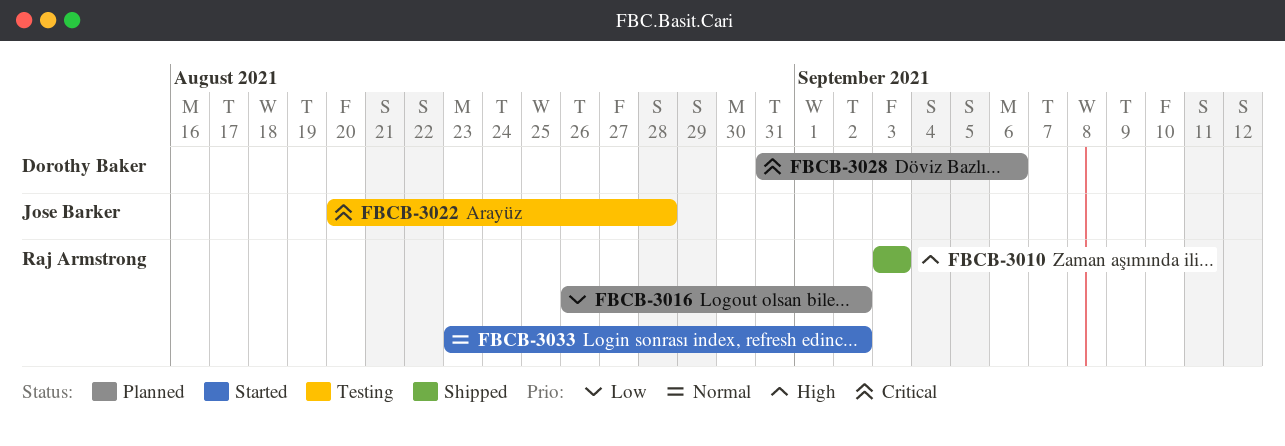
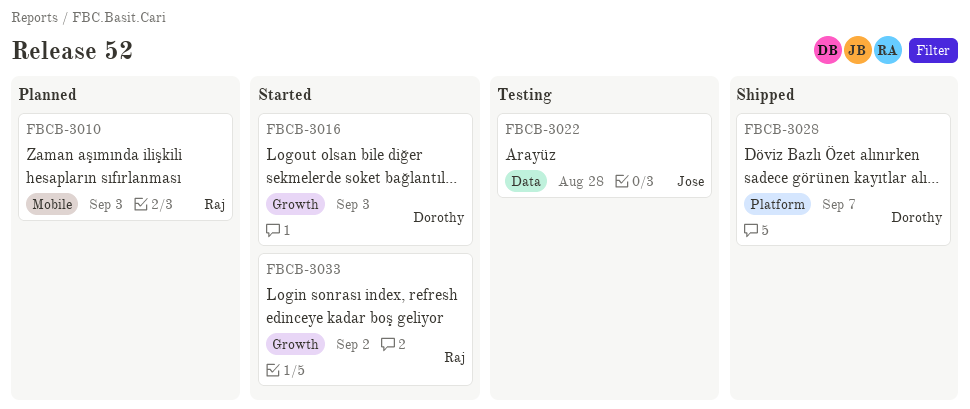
FBCB-3010, status: Shipped -> Planned
FBCB-3016, status: Planned -> Started
FBCB-3016, owner: Raj Armstrong -> Dorothy Baker
FBCB-3016, due: Sep 2 -> Sep 3
FBCB-3028, status: Planned -> Shipped
FBCB-3028, due: Sep 6 -> Sep 7

